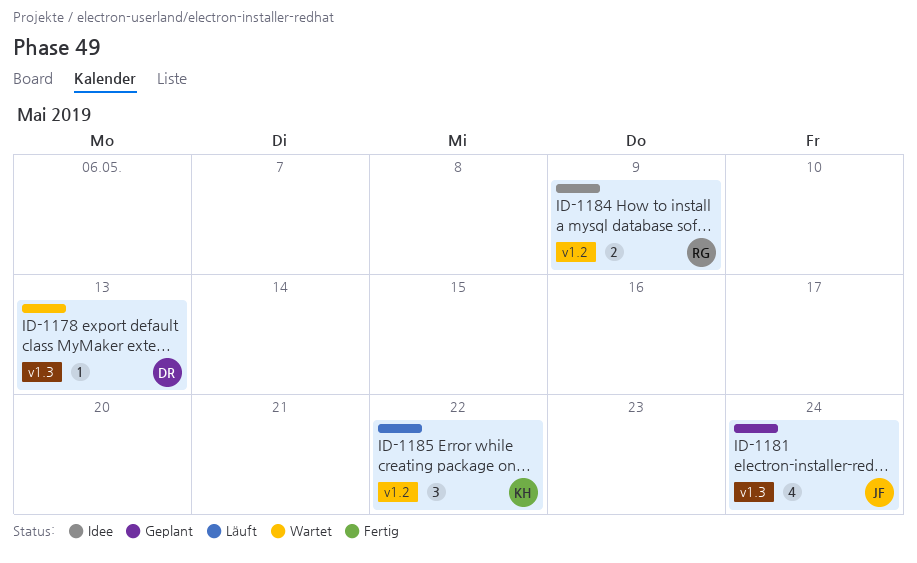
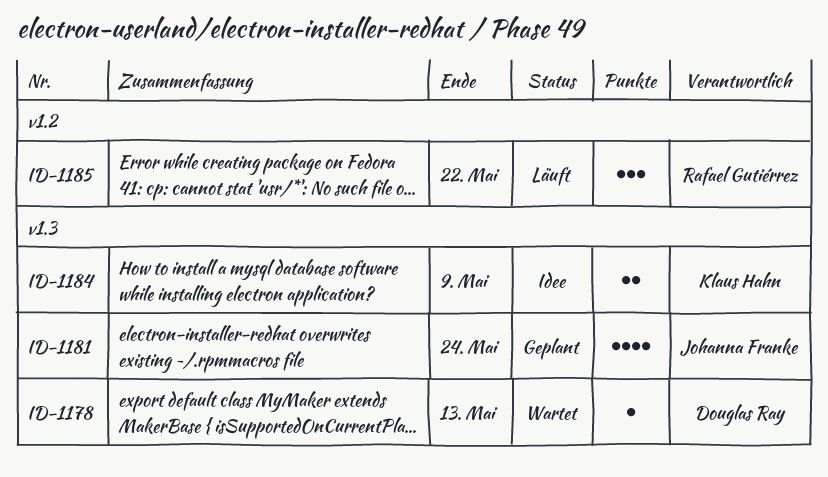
ID-1184, owner: Rafael Gutiérrez -> Klaus Hahn
ID-1184, label: v1.2 -> v1.3
ID-1185, owner: Klaus Hahn -> Rafael Gutiérrez

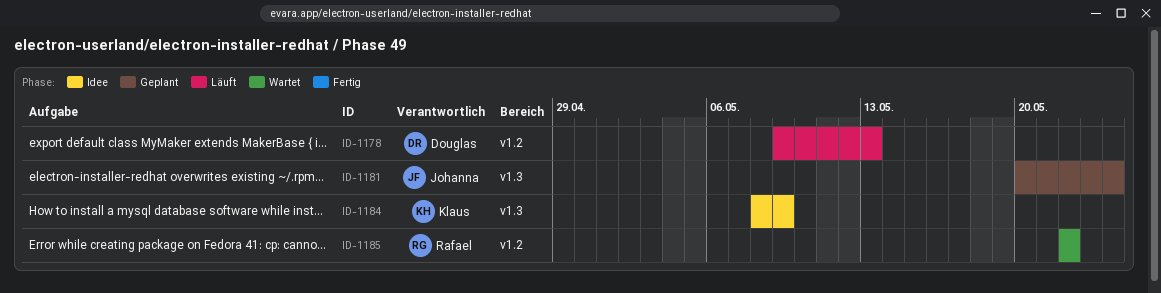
ID-1178, status: Wartet -> Läuft
ID-1178, label: v1.3 -> v1.2
ID-1185, status: Läuft -> Wartet

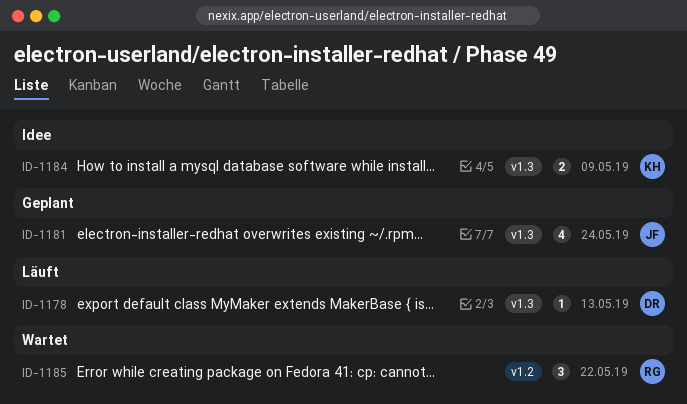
ID-1178, label: v1.2 -> v1.3

